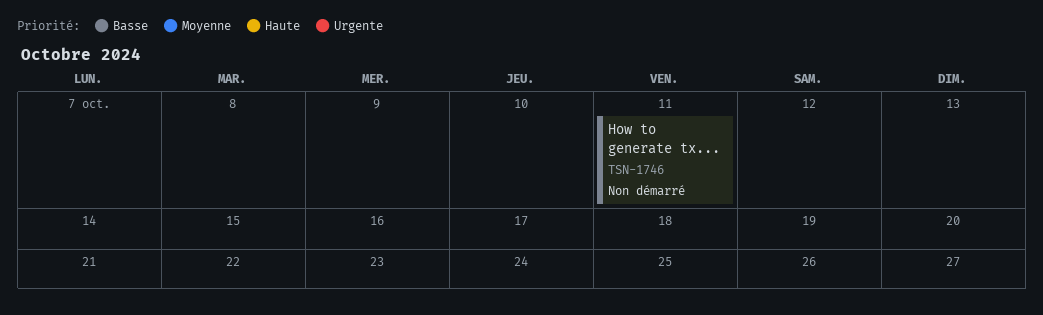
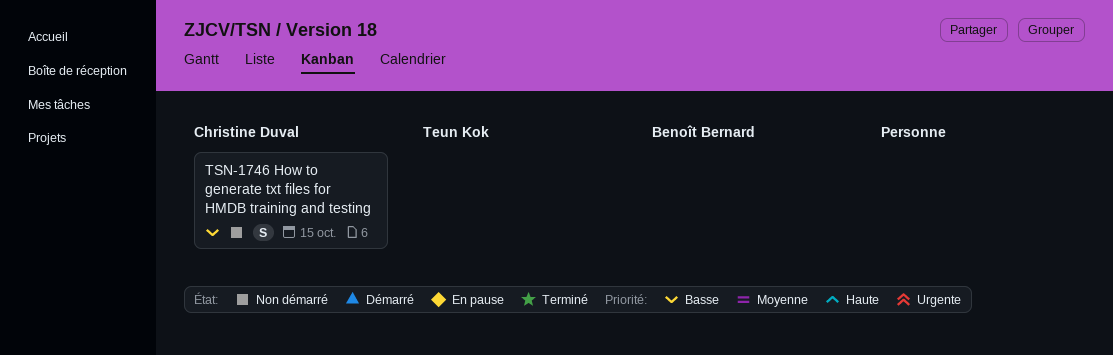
TSN-1746, due: Oct 11 -> Oct 15

